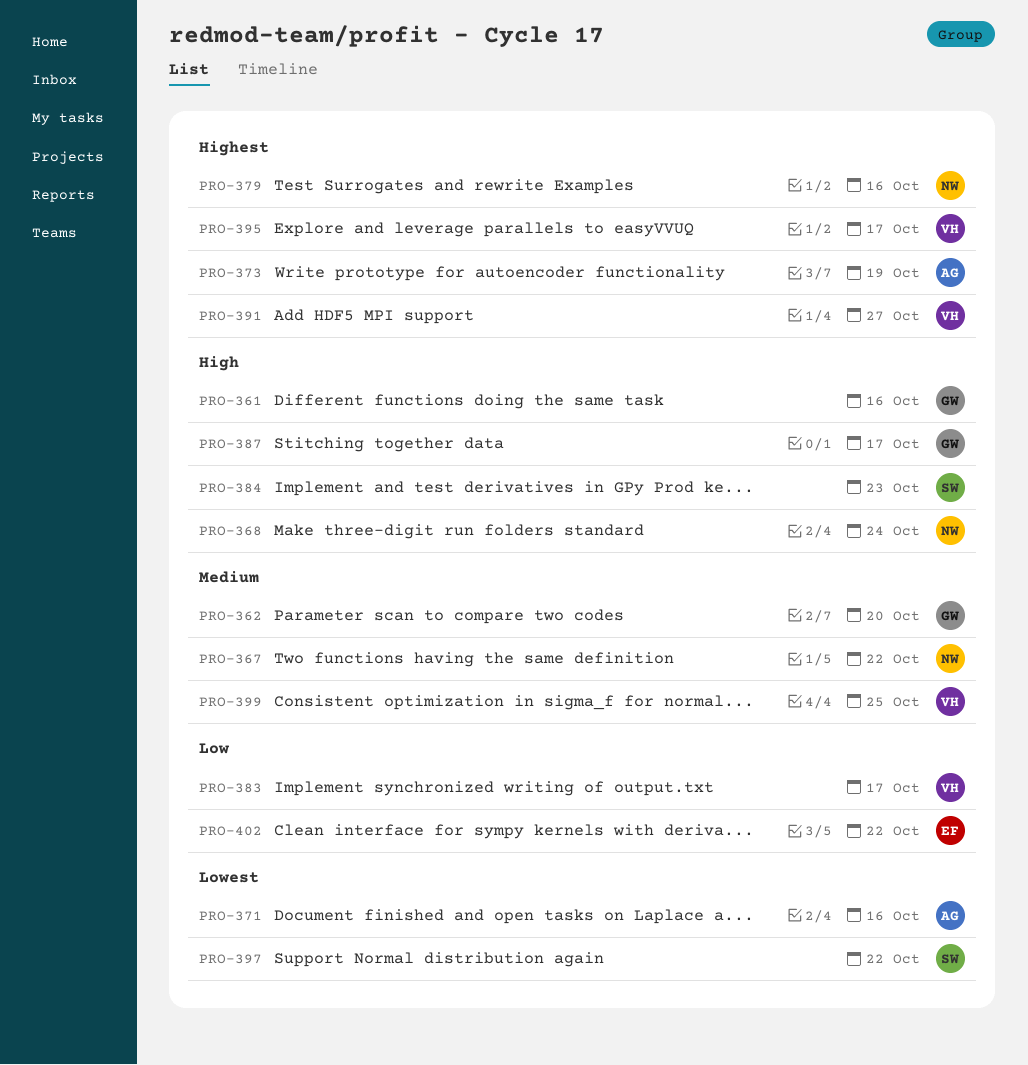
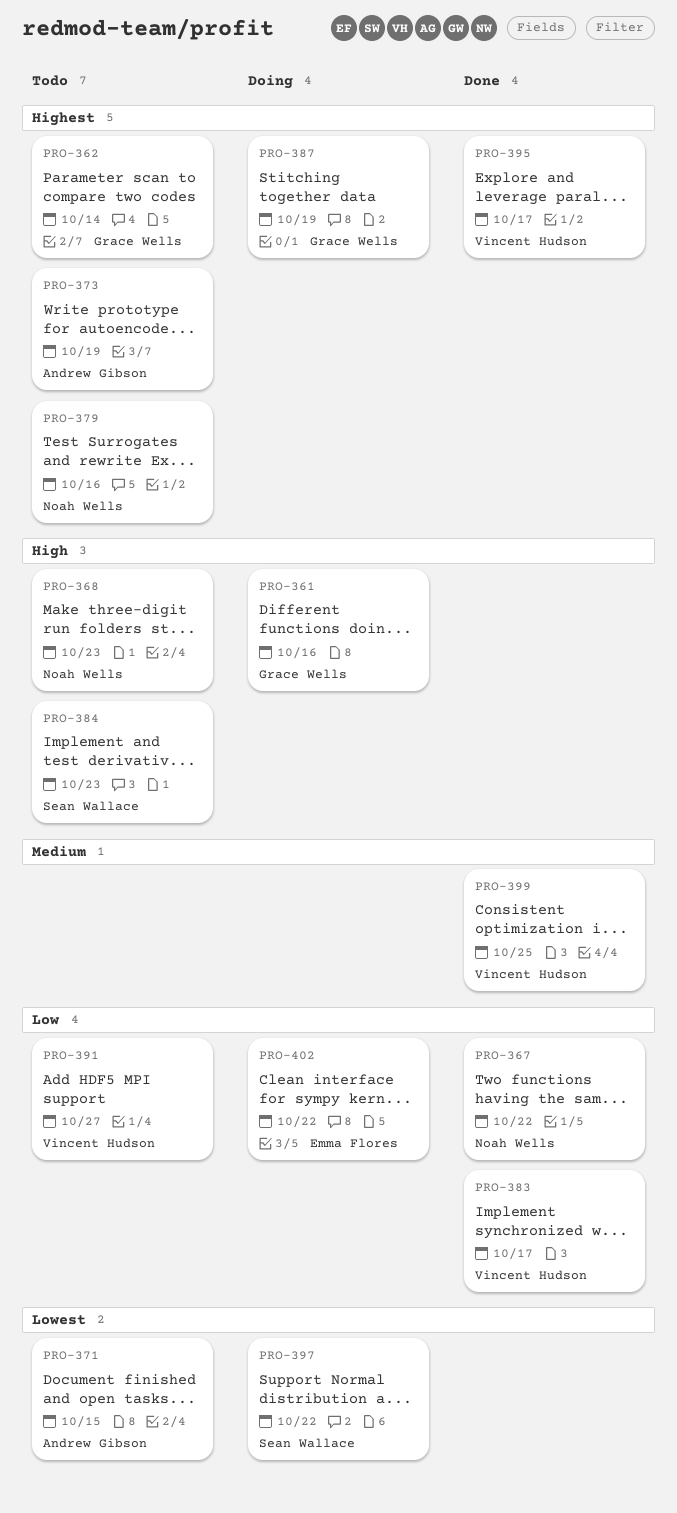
PRO-362, priority: Medium -> Highest
PRO-362, due: Oct 20 -> Oct 14
PRO-367, priority: Medium -> Low
PRO-368, due: Oct 24 -> Oct 23
PRO-371, due: Oct 16 -> Oct 15
PRO-387, priority: High -> Highest
PRO-387, due: Oct 17 -> Oct 19
PRO-391, priority: Highest -> Low

